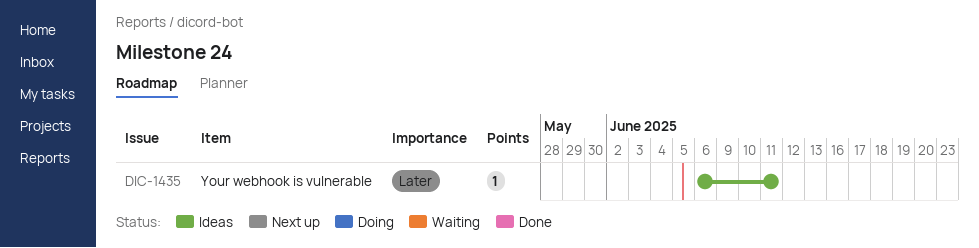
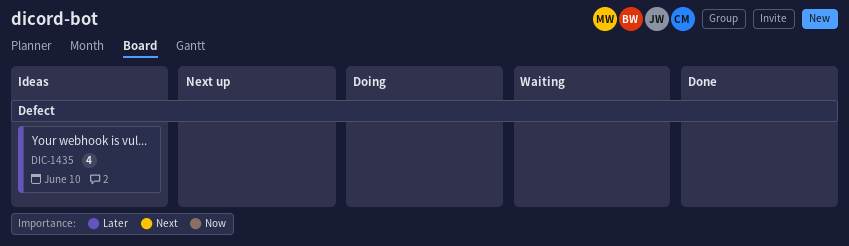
DIC-1435, estimate: 1 -> 4
DIC-1435, due: Jun 11 -> Jun 10

